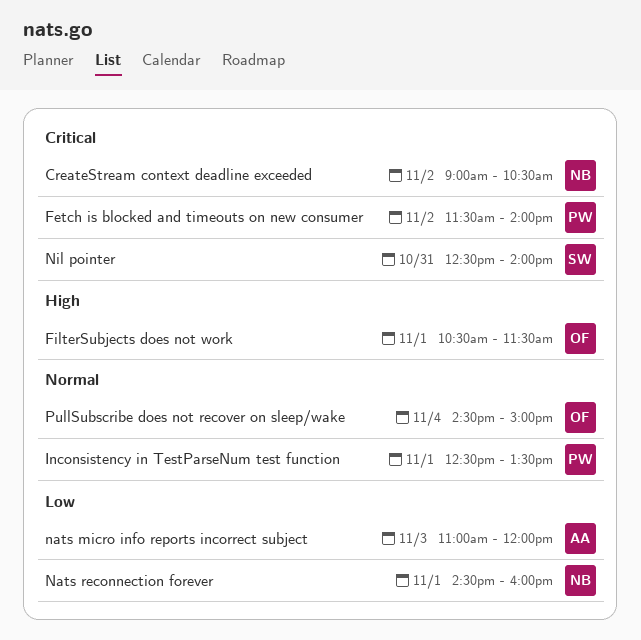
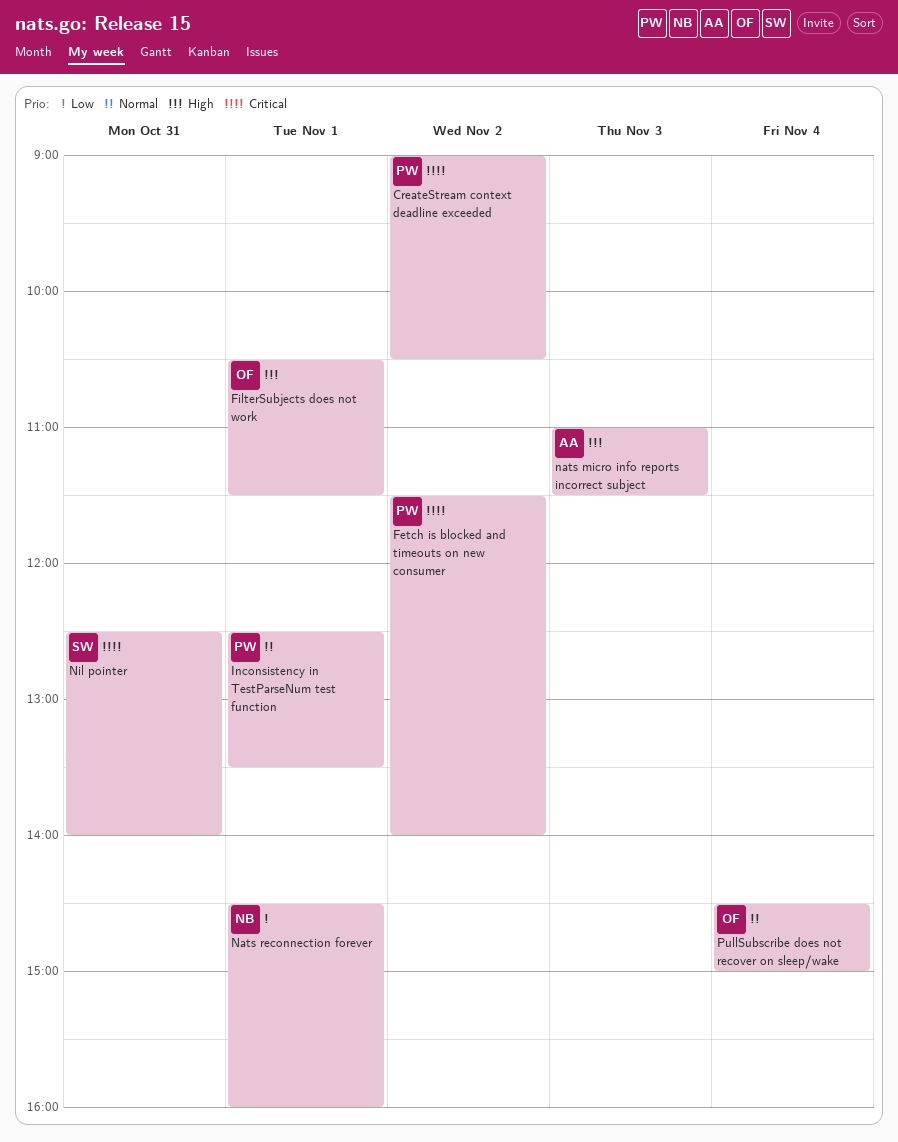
CreateStream context deadline exceeded, owner: NB -> PW
nats micro info reports incorrect subject, priority: Low -> High
nats micro info reports incorrect subject, ends: 12:00 -> 11:30

